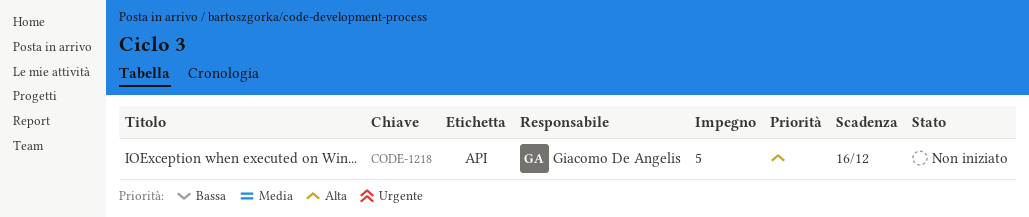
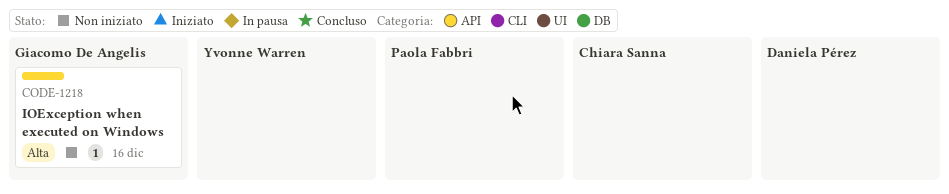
CODE-1218, estimate: 5 -> 1

